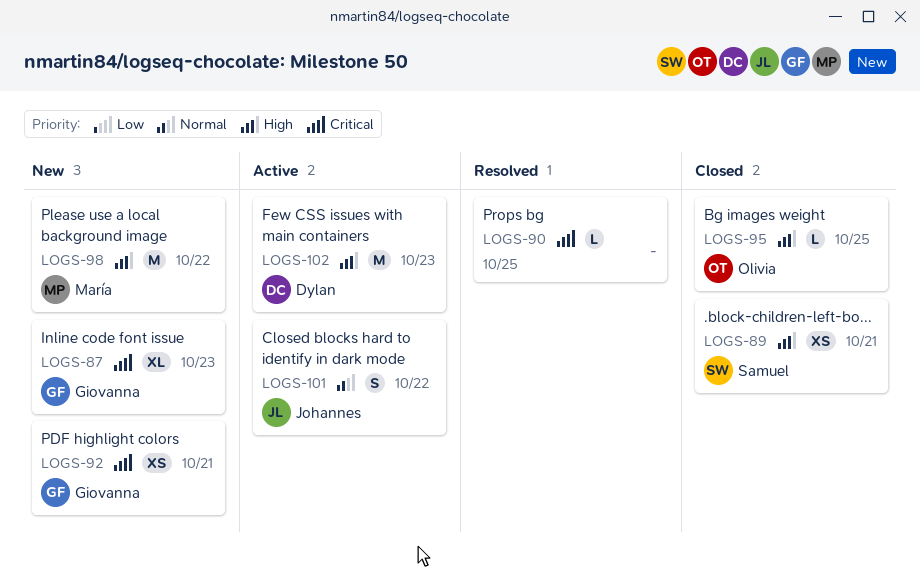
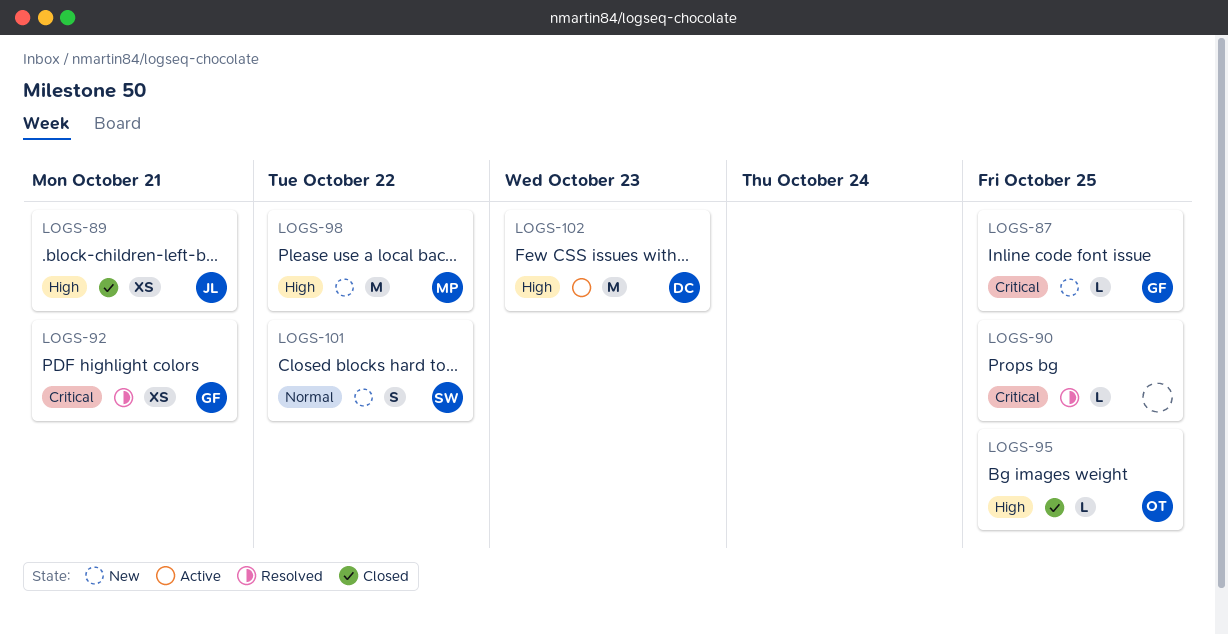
LOGS-87, estimate: XL -> L
LOGS-87, due: Oct 23 -> Oct 25
LOGS-89, owner: Samuel -> Johannes
LOGS-92, status: New -> Resolved
LOGS-101, status: Active -> New
LOGS-101, owner: Johannes -> Samuel

